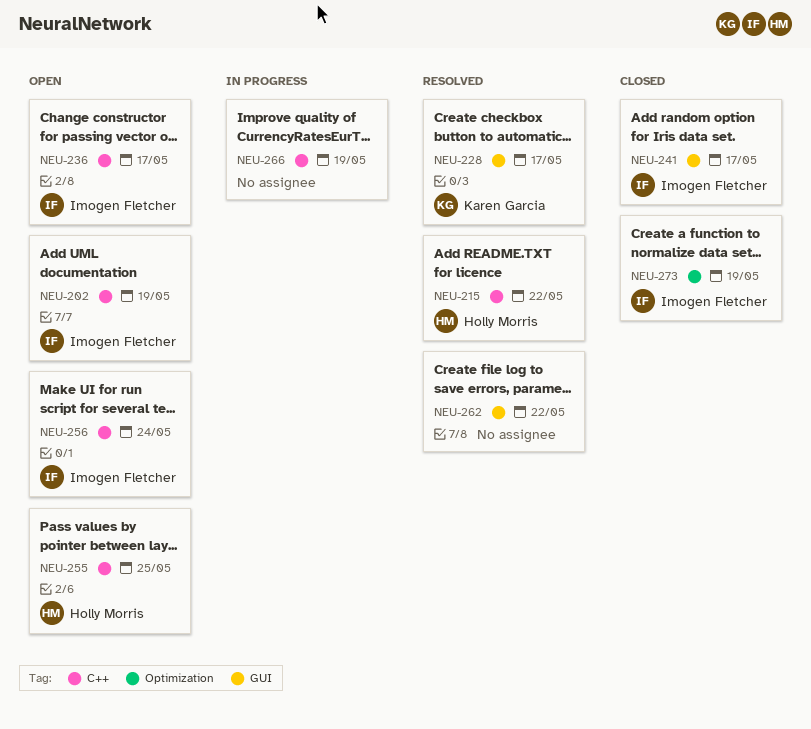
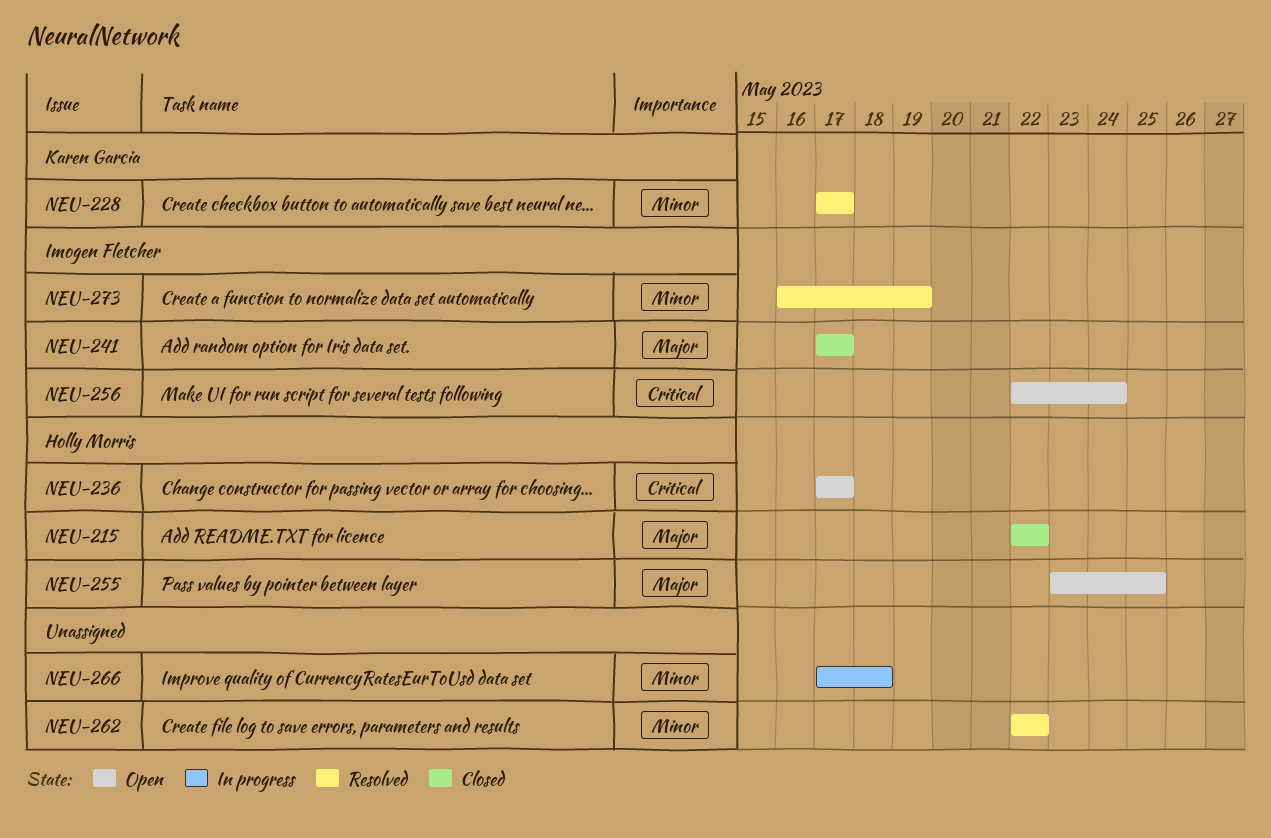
NEU-202: present -> none
NEU-215, status: Resolved -> Closed
NEU-236, owner: Imogen Fletcher -> Holly Morris
NEU-266, due: May 19 -> May 18
NEU-273, status: Closed -> Resolved

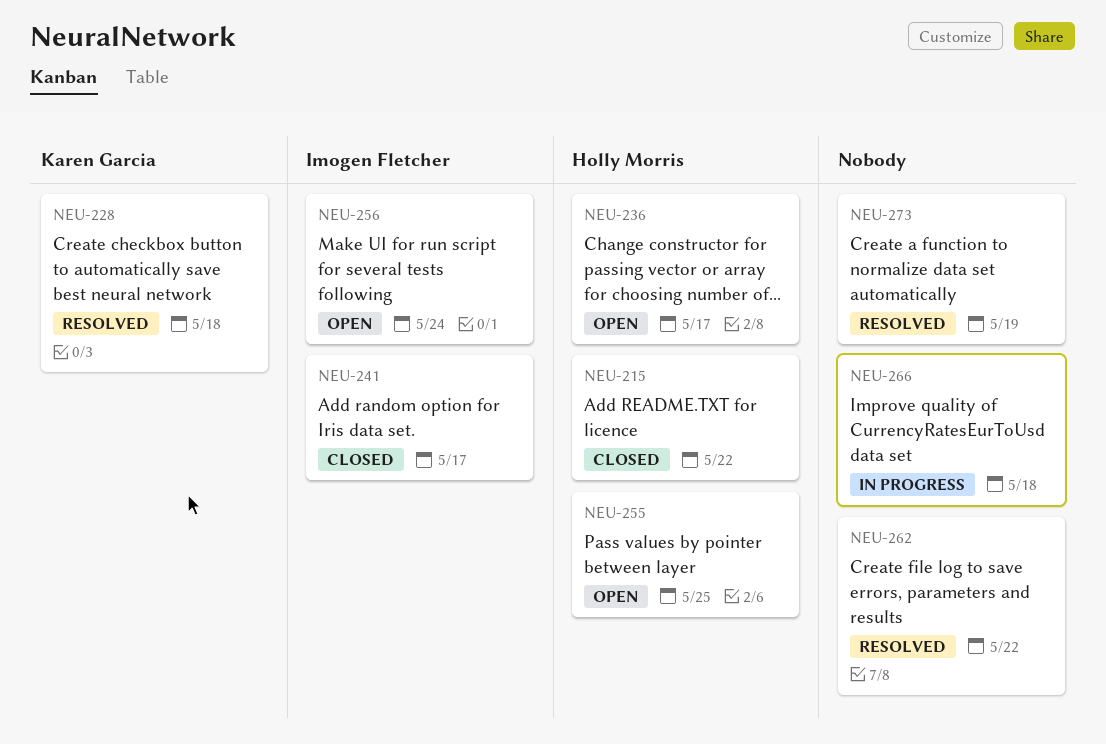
NEU-228, due: May 17 -> May 18
NEU-273, owner: Imogen Fletcher -> none

